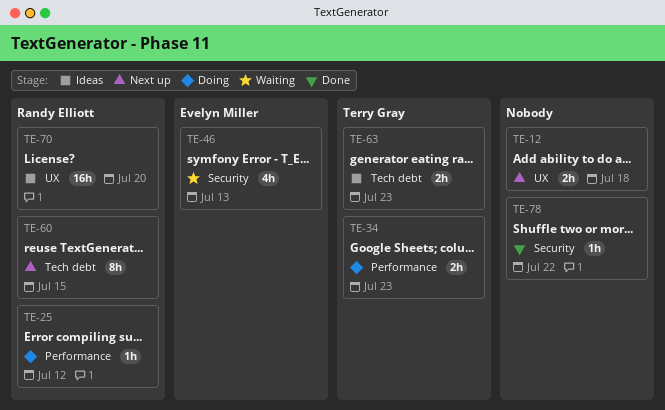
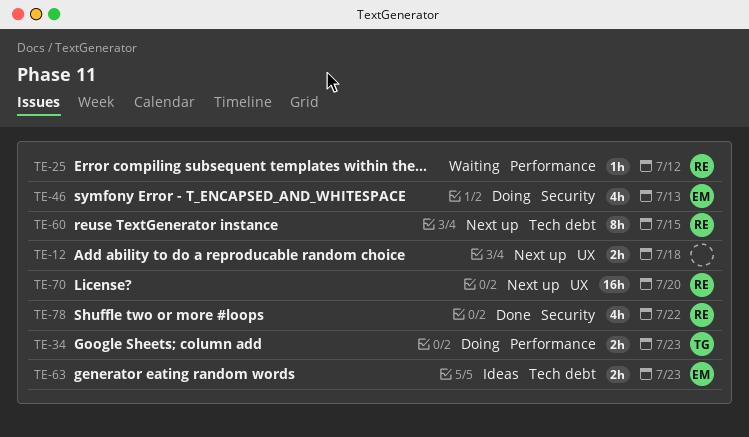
TE-25, status: Doing -> Waiting
TE-46, status: Waiting -> Doing
TE-63, owner: Terry Gray -> Evelyn Miller
TE-70, status: Ideas -> Next up
TE-78, owner: none -> Randy Elliott
TE-78, estimate: 1h -> 4h

